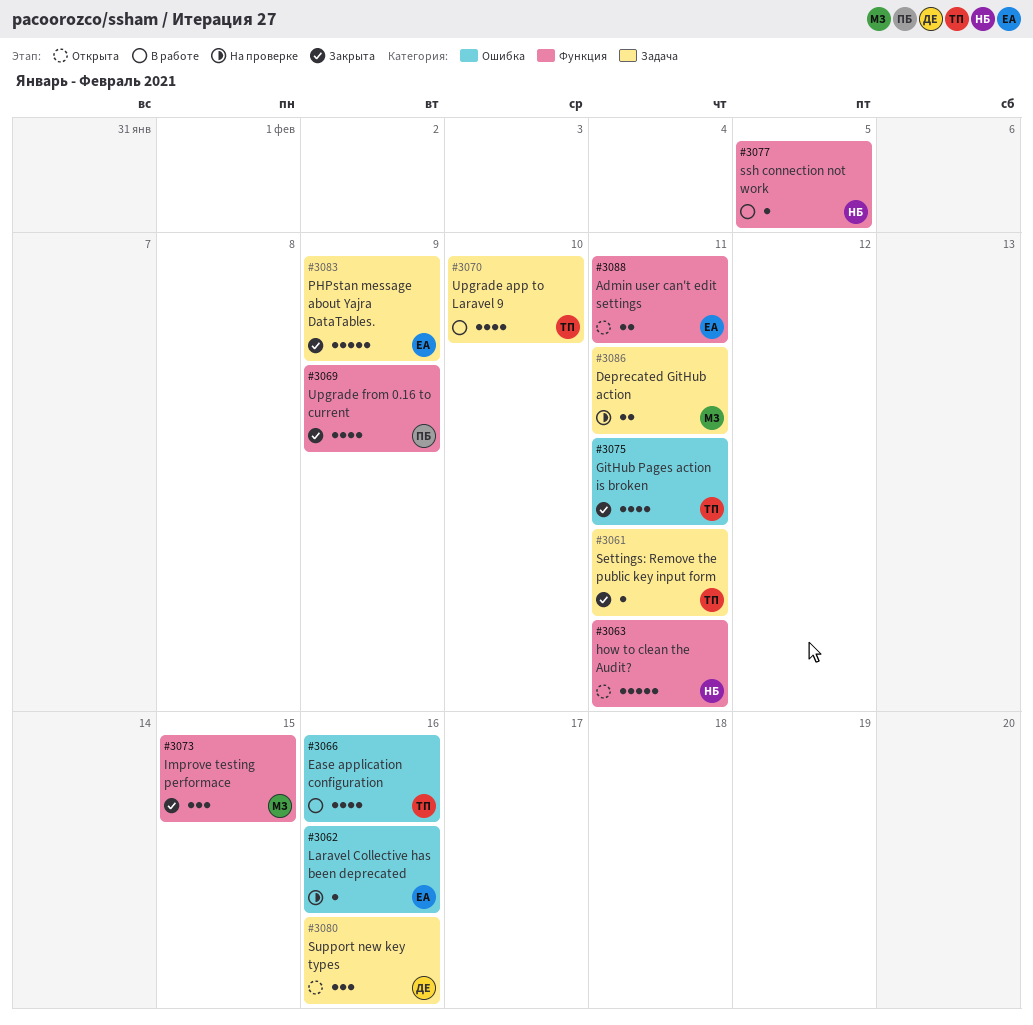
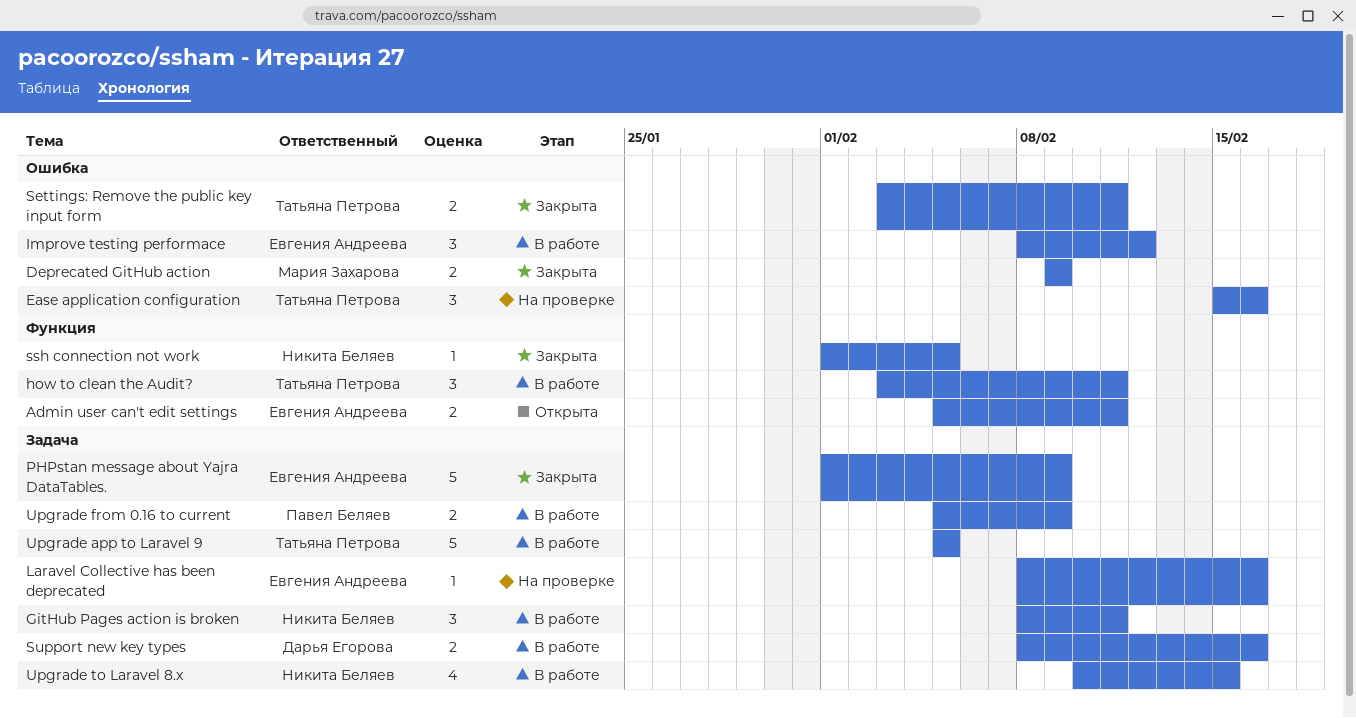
Deprecated GitHub action, status: На проверке -> Закрыта
Deprecated GitHub action, label: Задача -> Ошибка
Deprecated GitHub action, due: Feb 11 -> Feb 9
Ease application configuration, status: В работе -> На проверке
Ease application configuration, estimate: 4 -> 3
GitHub Pages action is broken, status: Закрыта -> В работе
GitHub Pages action is broken, owner: Татьяна Петрова -> Никита Беляев
GitHub Pages action is broken, label: Ошибка -> Задача
GitHub Pages action is broken, estimate: 4 -> 3
how to clean the Audit?, status: Открыта -> В работе
how to clean the Audit?, owner: Никита Беляев -> Татьяна Петрова
how to clean the Audit?, estimate: 5 -> 3
Improve testing performace, status: Закрыта -> В работе
Improve testing performace, owner: Мария Захарова -> Евгения Андреева
Improve testing performace, label: Функция -> Ошибка
Improve testing performace, due: Feb 15 -> Feb 12
Laravel Collective has been deprecated, label: Ошибка -> Задача
Settings: Remove the public key input form, label: Задача -> Ошибка
Settings: Remove the public key input form, estimate: 1 -> 2
ssh connection not work, status: В работе -> Закрыта
Support new key types, status: Открыта -> В работе
Support new key types, estimate: 3 -> 2
Upgrade app to Laravel 9, estimate: 4 -> 5
Upgrade app to Laravel 9, due: Feb 10 -> Feb 5
Upgrade from 0.16 to current, status: Закрыта -> В работе
Upgrade from 0.16 to current, label: Функция -> Задача
Upgrade from 0.16 to current, estimate: 4 -> 2
Upgrade to Laravel 8.x: none -> present

